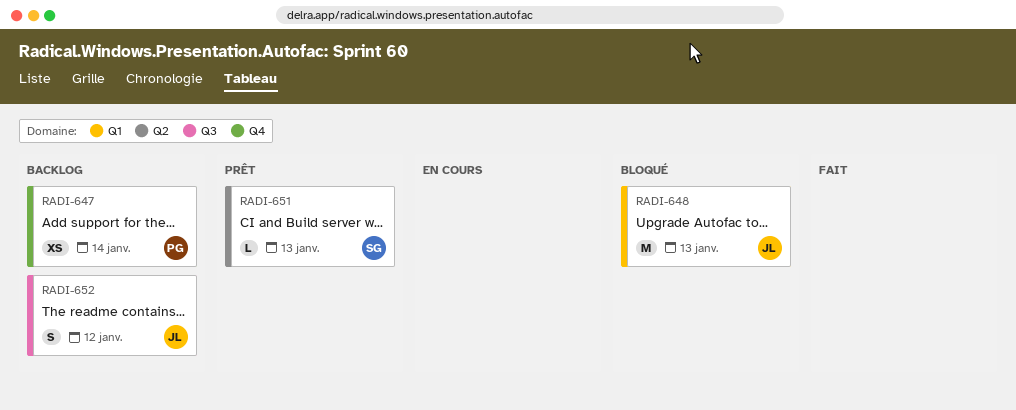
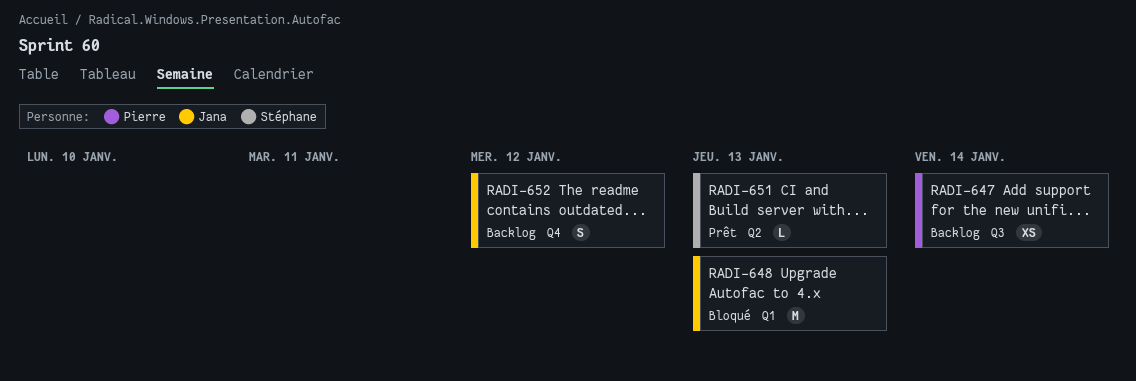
RADI-647, label: Q4 -> Q3
RADI-652, label: Q3 -> Q4

